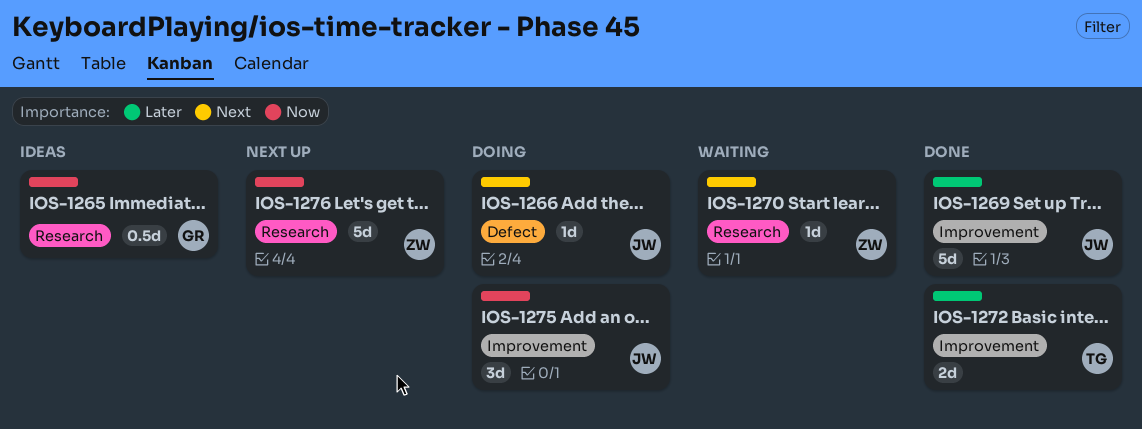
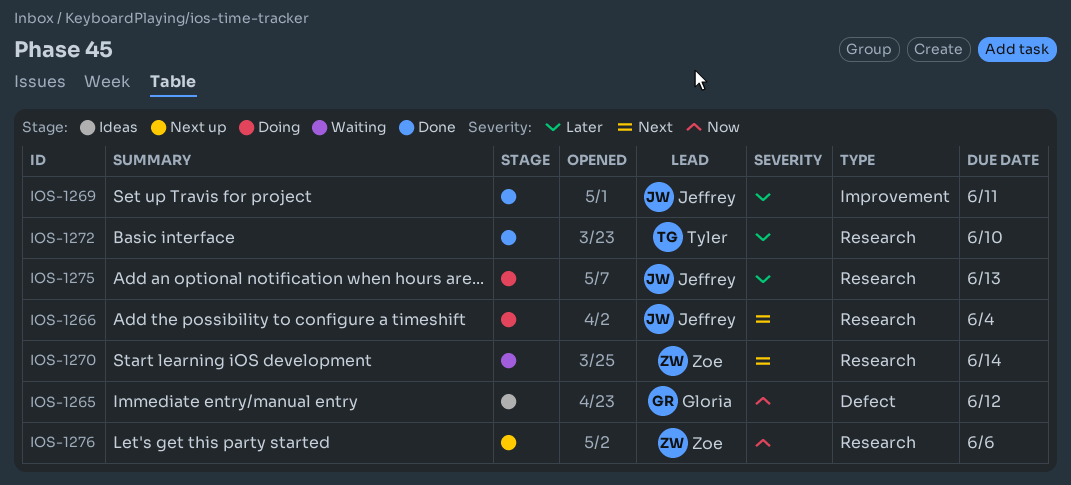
IOS-1265, label: Research -> Defect
IOS-1266, label: Defect -> Research
IOS-1272, label: Improvement -> Research
IOS-1275, priority: Now -> Later
IOS-1275, label: Improvement -> Research

